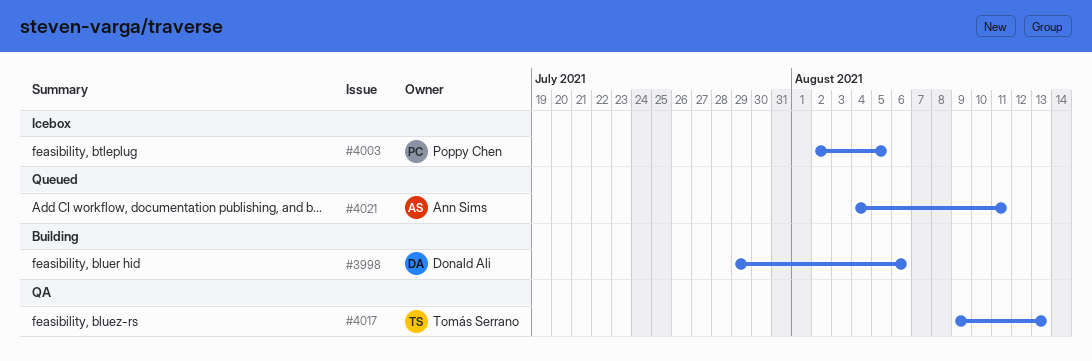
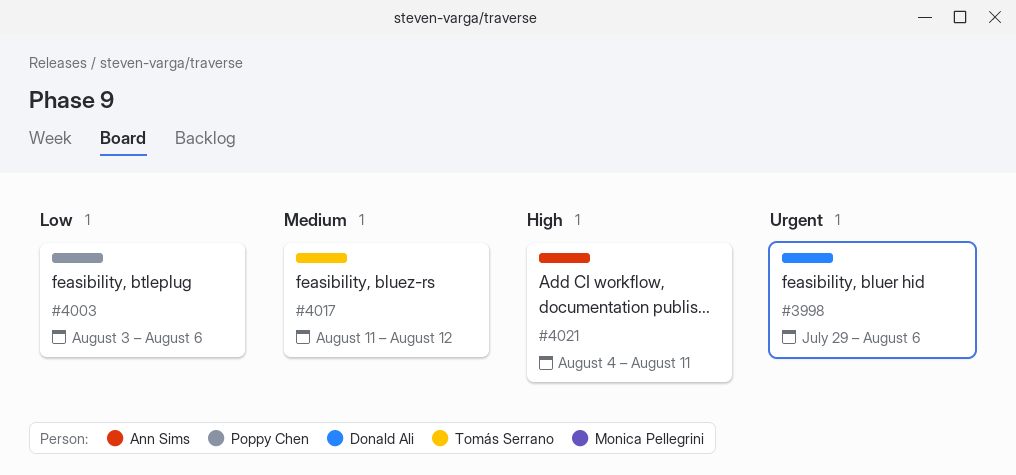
#4003, start: Aug 2 -> Aug 3
#4003, due: Aug 5 -> Aug 6
#4017, start: Aug 9 -> Aug 11
#4017, due: Aug 13 -> Aug 12

